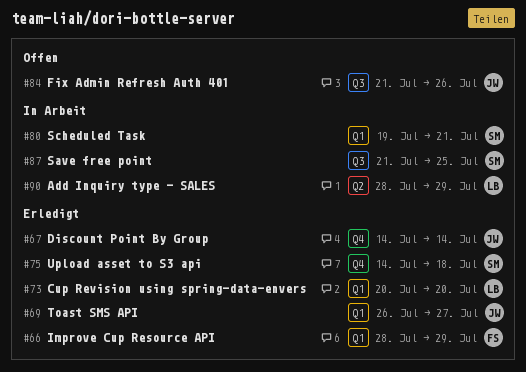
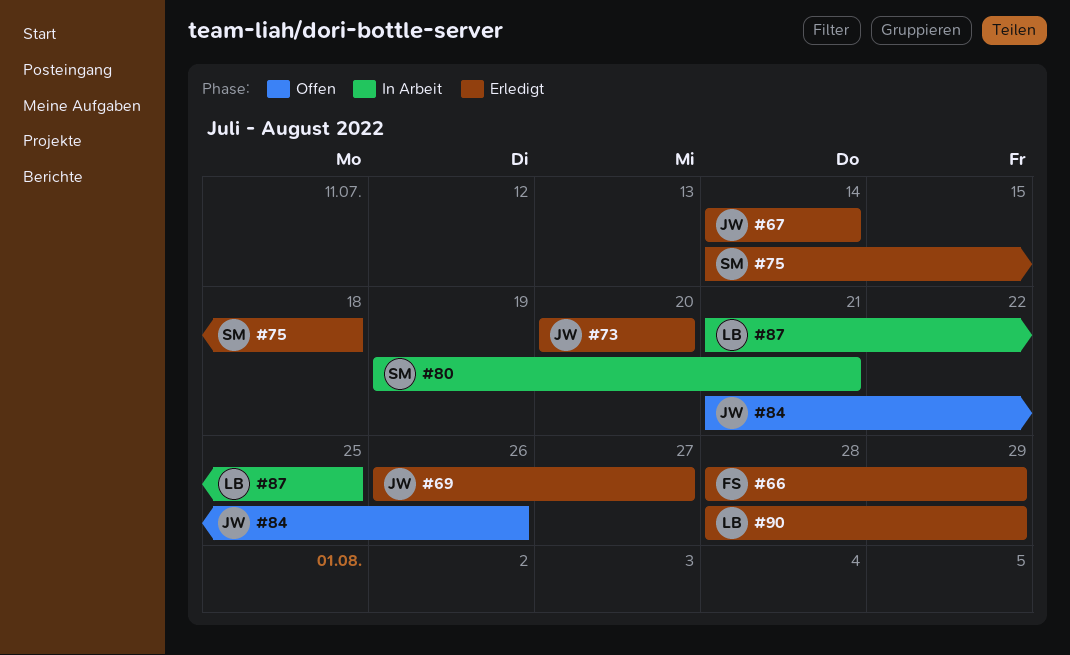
#73, owner: LB -> JW
#87, owner: SM -> LB
#90, status: In Arbeit -> Erledigt

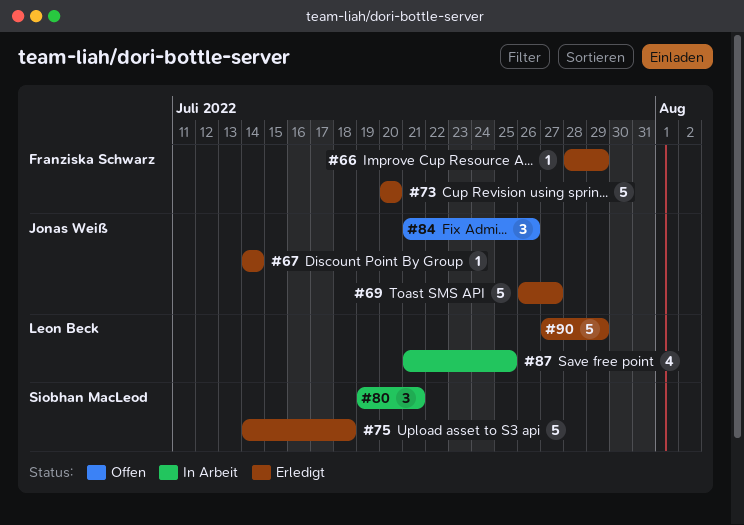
#73, owner: Jonas Weiß -> Franziska Schwarz
#90, start: Jul 28 -> Jul 27

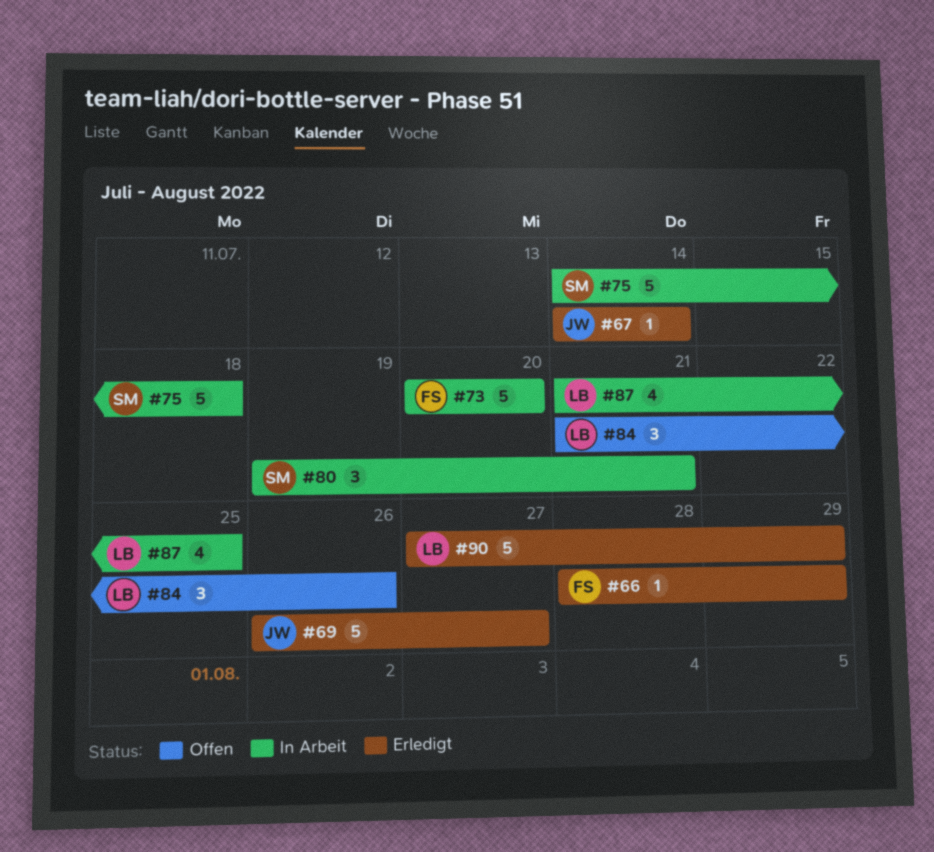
#73, status: Erledigt -> In Arbeit
#75, status: Erledigt -> In Arbeit
#84, owner: Jonas Weiß -> Leon Beck

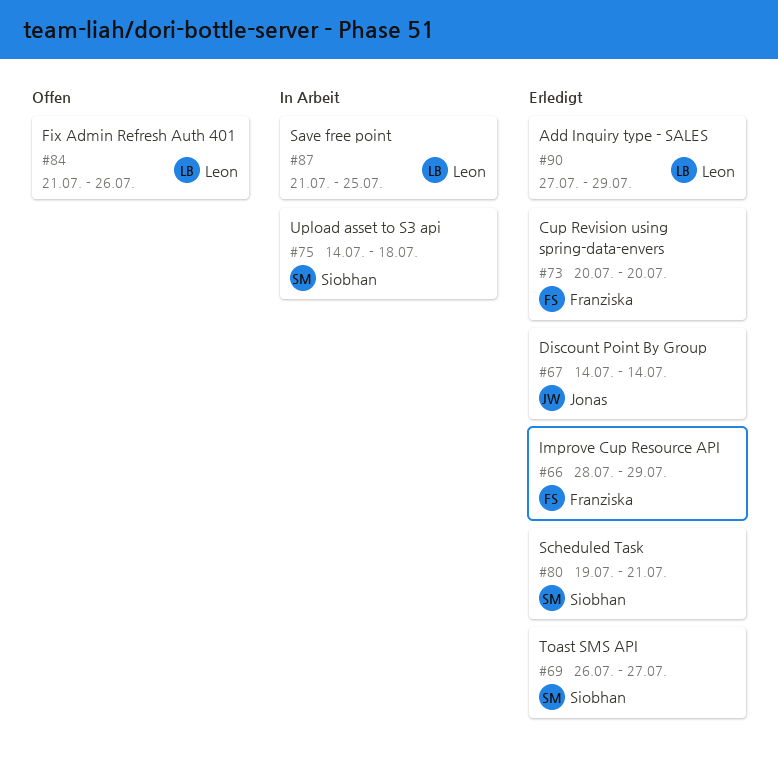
#69, owner: Jonas -> Siobhan
#73, status: In Arbeit -> Erledigt
#80, status: In Arbeit -> Erledigt

